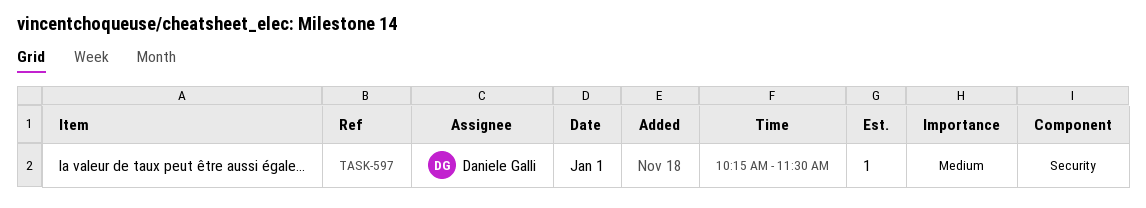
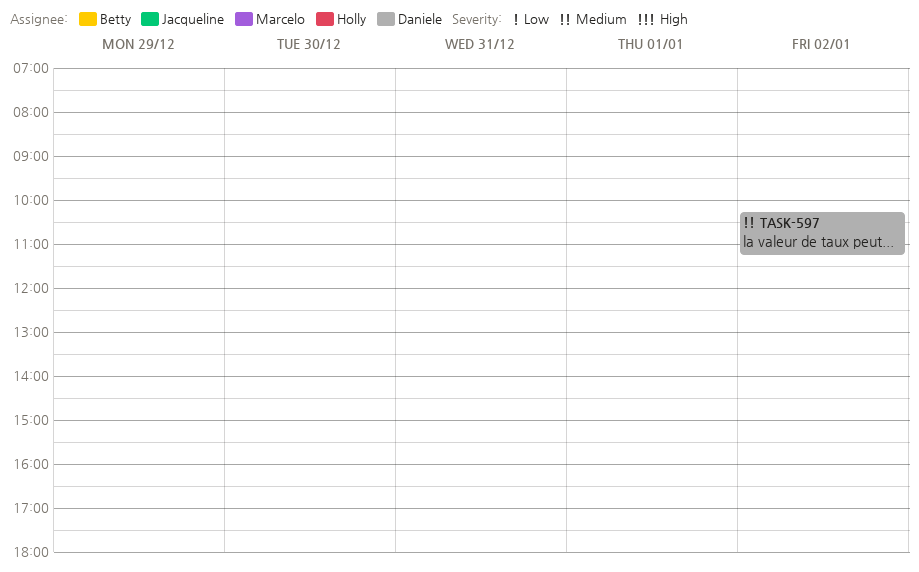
TASK-597, day: Jan 1 -> Jan 2
TASK-597, ends: 11:30 -> 11:15

